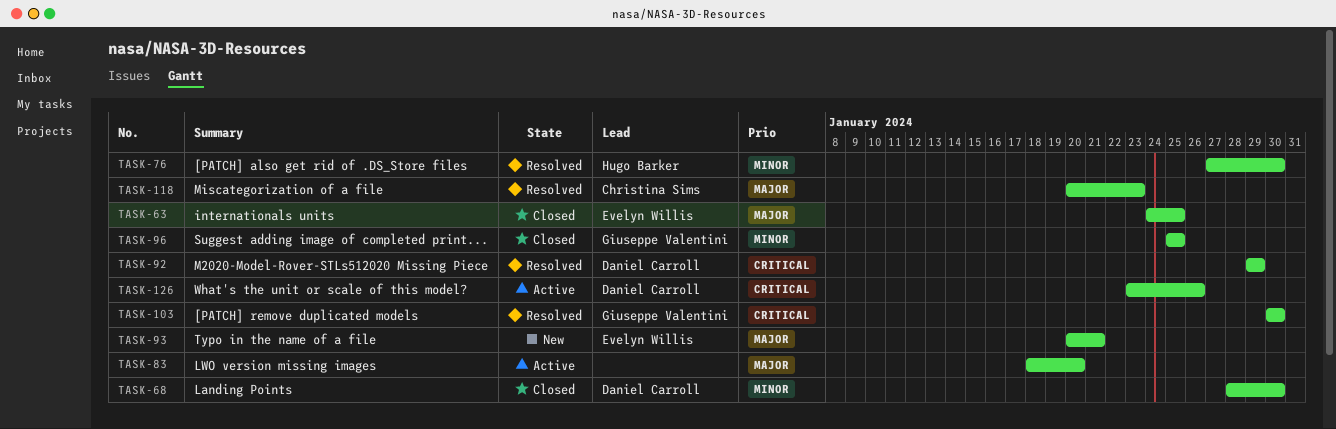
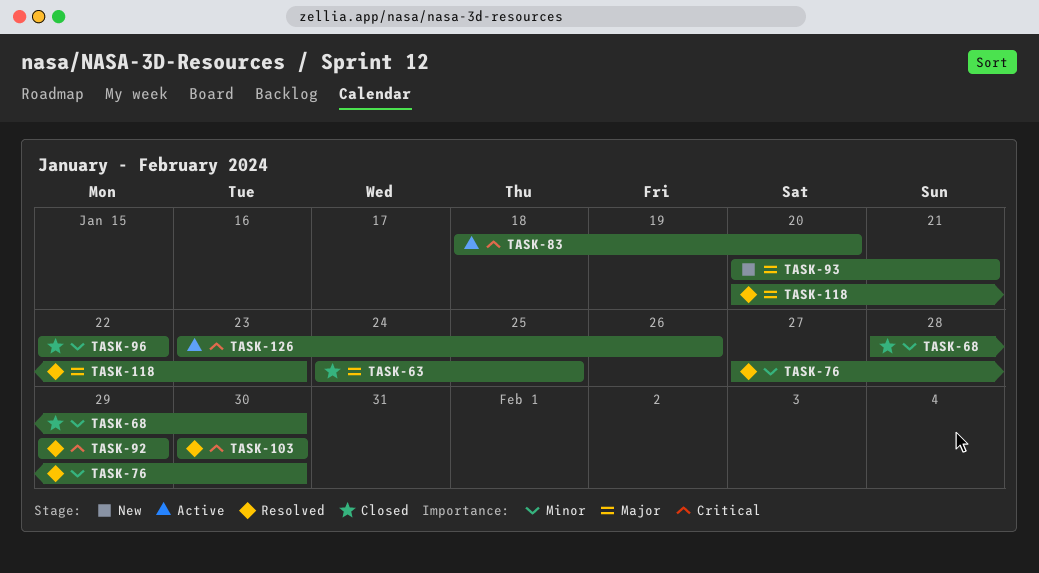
TASK-83, priority: Major -> Critical
TASK-96, start: Jan 25 -> Jan 22
TASK-96, due: Jan 25 -> Jan 22

